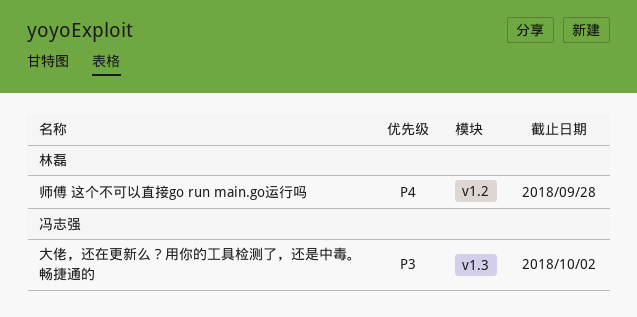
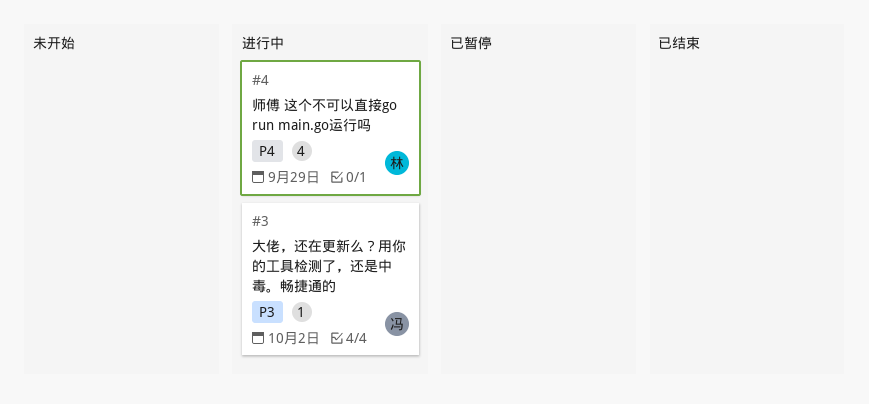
师傅 这个不可以直接go run main.go运行吗, due: Sep 28 -> Sep 29

